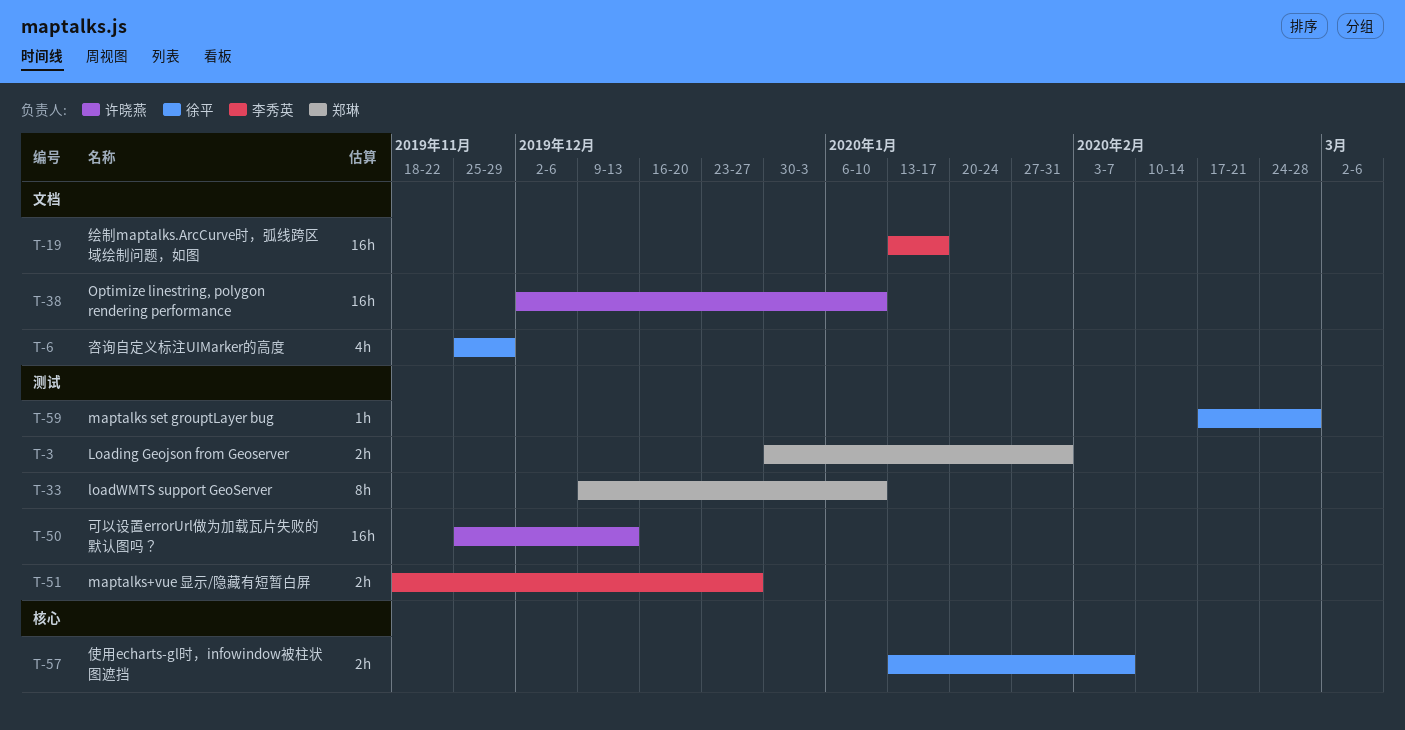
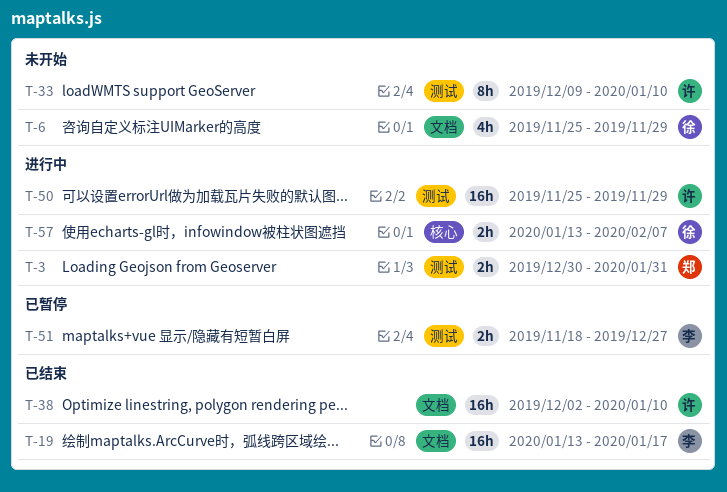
T-33, owner: 郑琳 -> 许晓燕
T-50, due: Dec 13 -> Nov 29
T-59: present -> none

